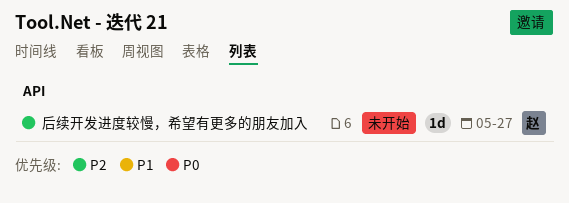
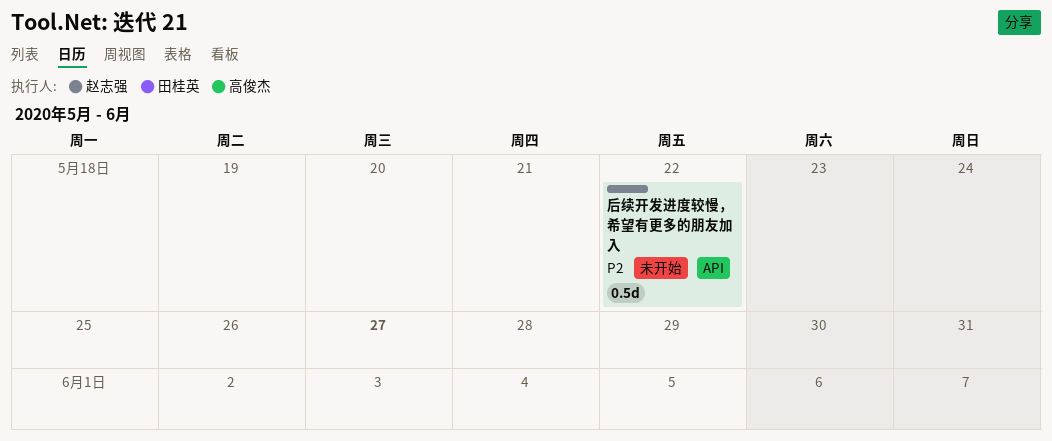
后续开发进度较慢，希望有更多的朋友加入, estimate: 1d -> 0.5d
后续开发进度较慢，希望有更多的朋友加入, due: May 27 -> May 22

